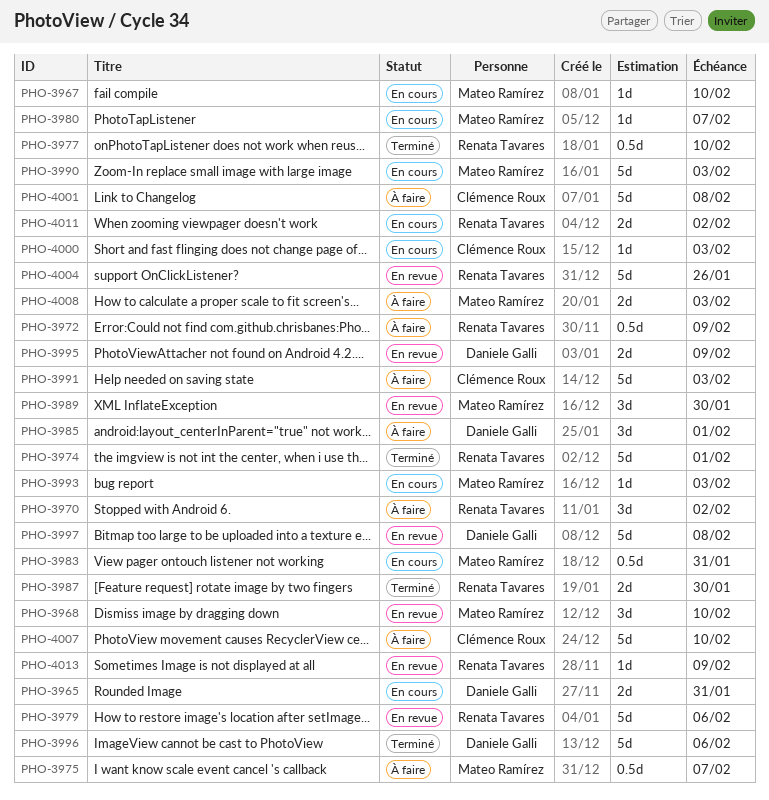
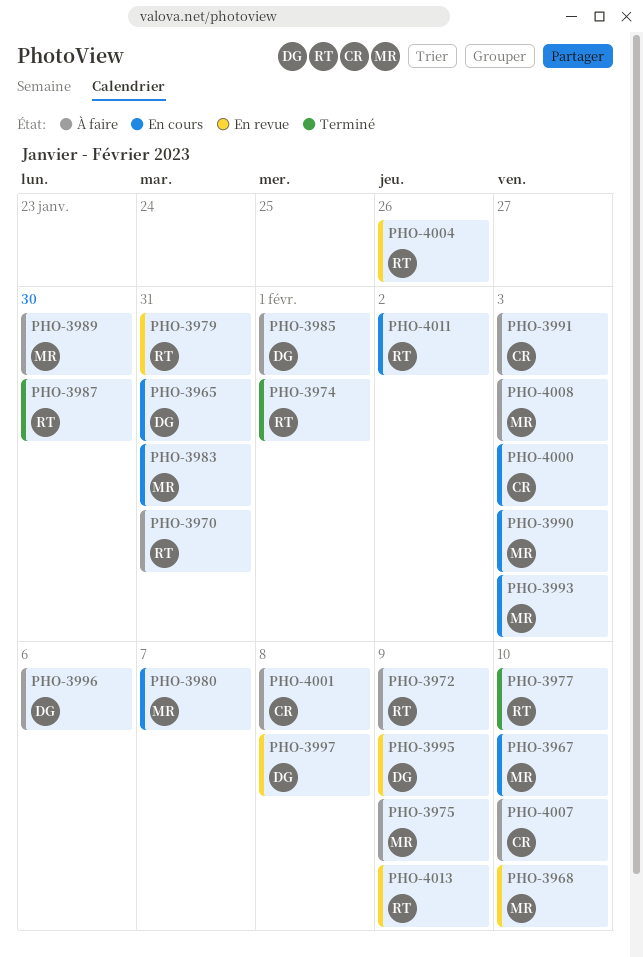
PHO-3970, due: Feb 2 -> Jan 31
PHO-3975, due: Feb 7 -> Feb 9
PHO-3979, due: Feb 6 -> Jan 31
PHO-3989, status: En revue -> À faire
PHO-3996, status: Terminé -> À faire

